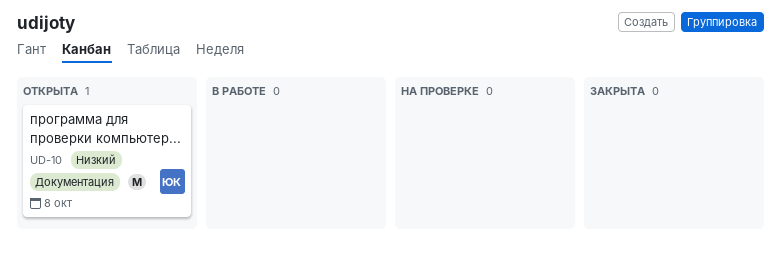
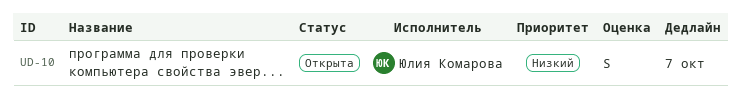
UD-10, estimate: M -> S
UD-10, due: Oct 8 -> Oct 7

